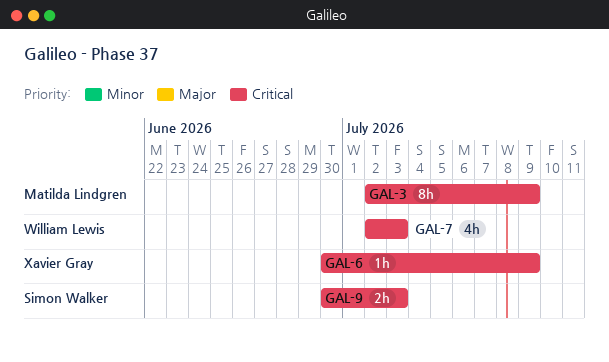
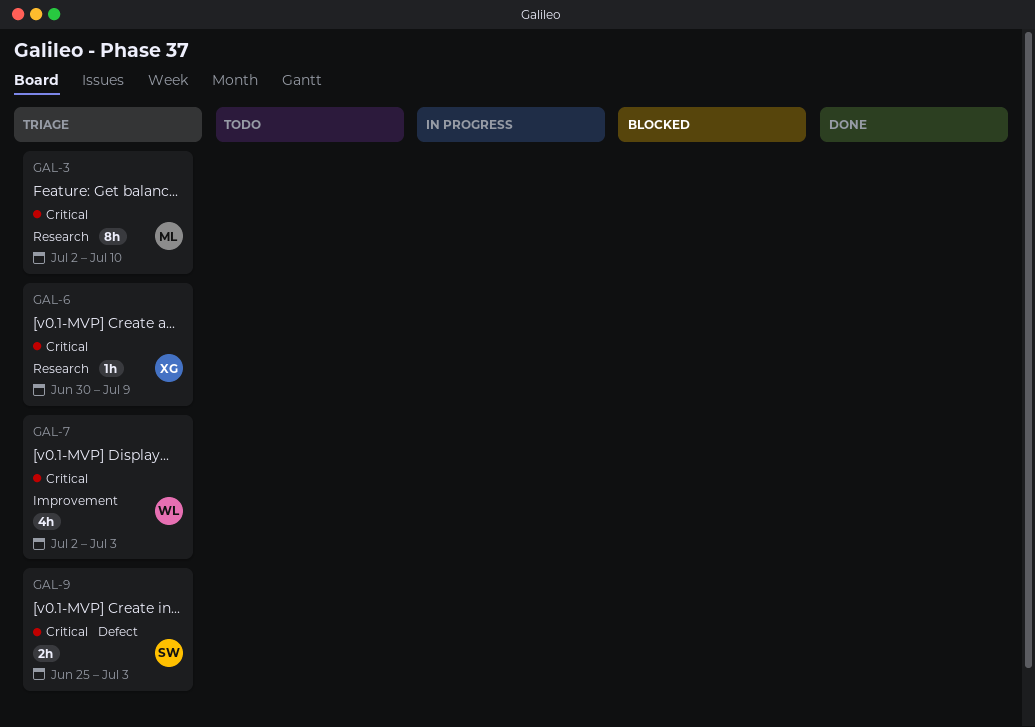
GAL-3, due: Jul 9 -> Jul 10
GAL-9, start: Jun 30 -> Jun 25

